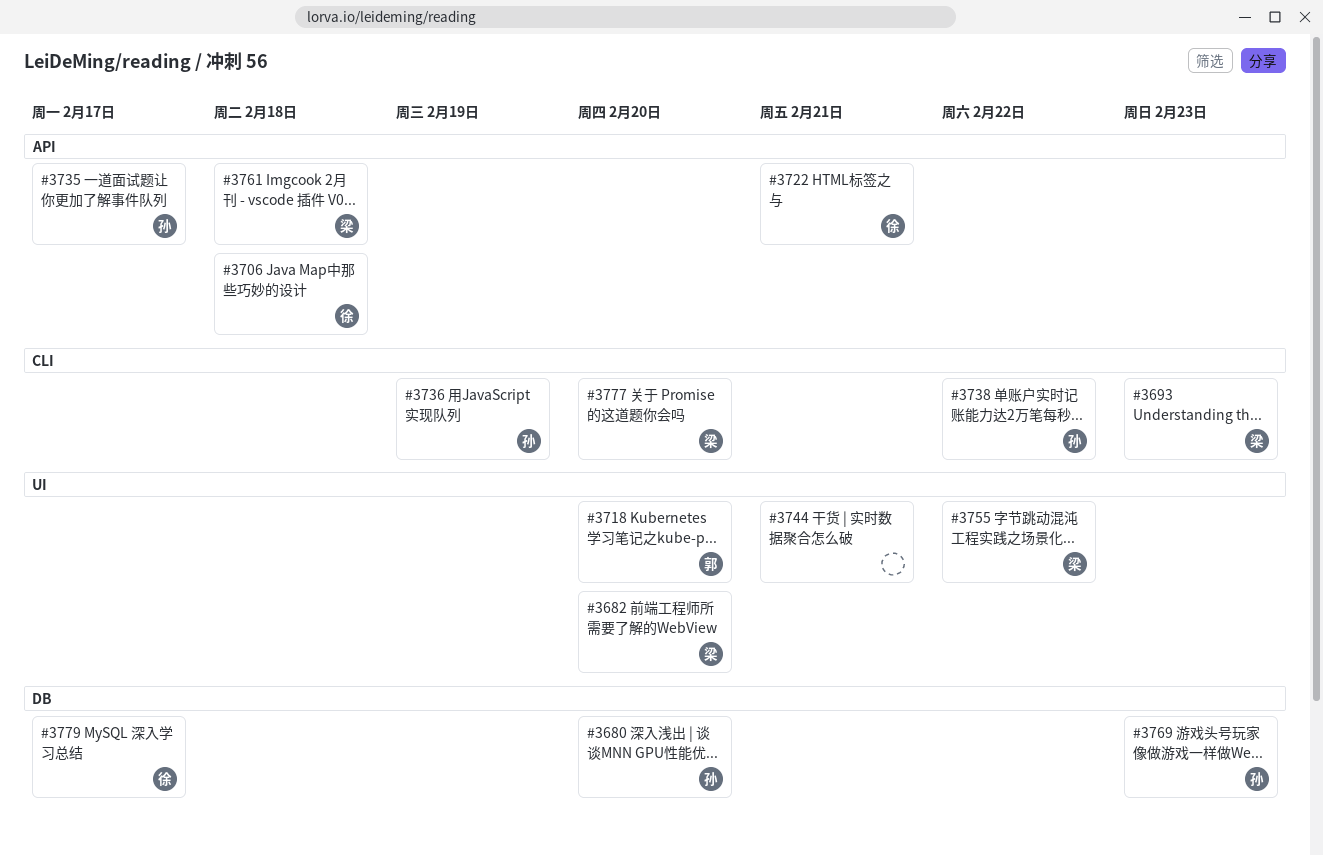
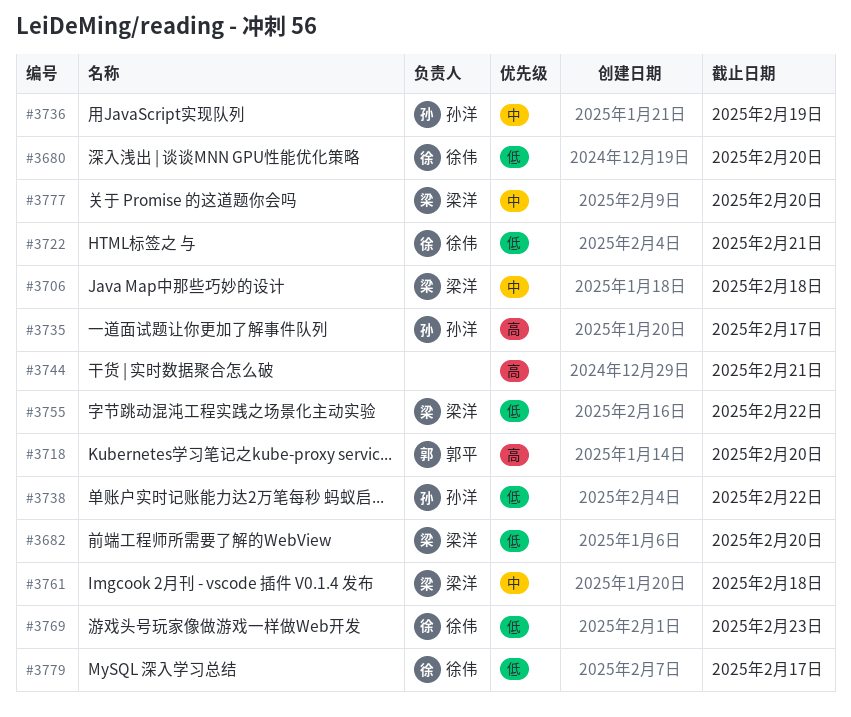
#3680, owner: 孙洋 -> 徐伟
#3693: present -> none
#3706, owner: 徐伟 -> 梁洋
#3769, owner: 孙洋 -> 徐伟

